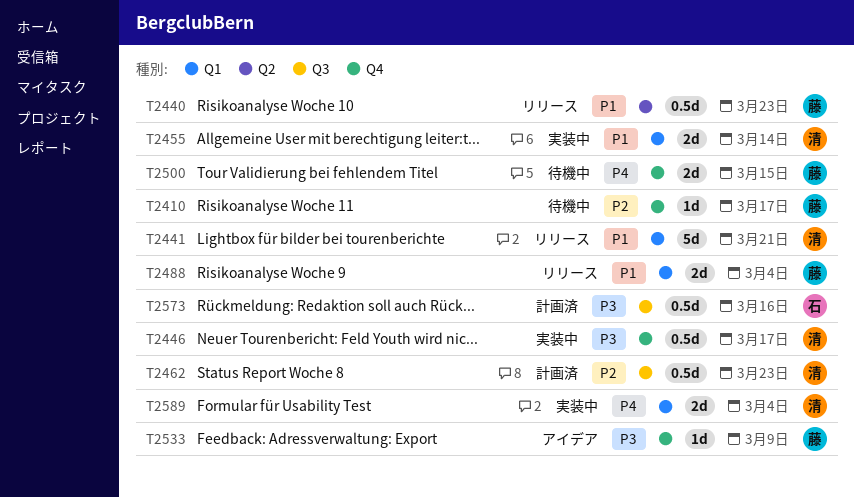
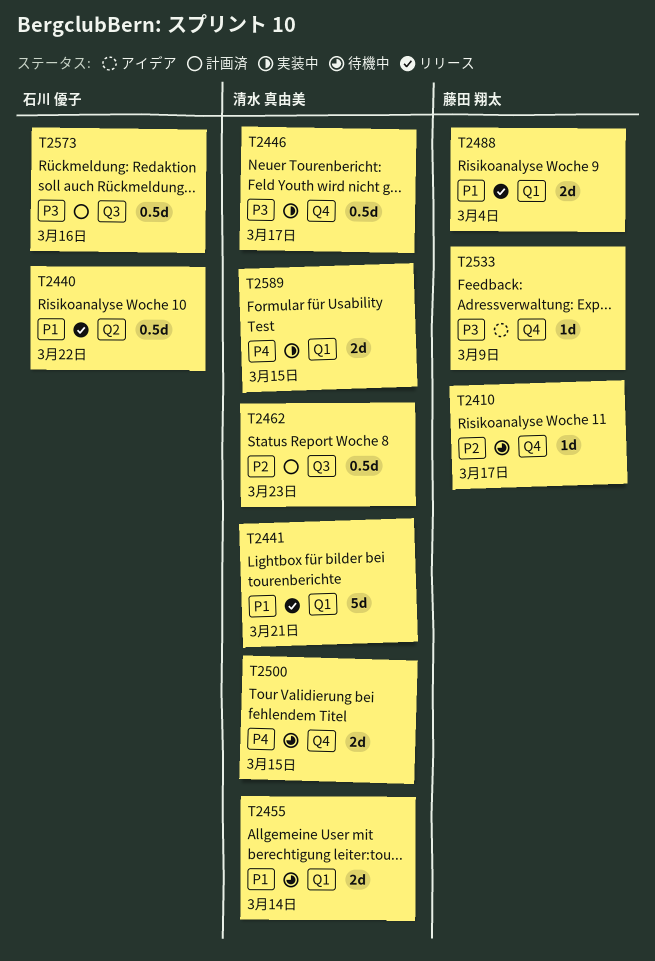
T2440, owner: 藤田 翔太 -> 石川 優子
T2440, due: Mar 23 -> Mar 22
T2455, status: 実装中 -> 待機中
T2500, owner: 藤田 翔太 -> 清水 真由美
T2589, due: Mar 4 -> Mar 15

